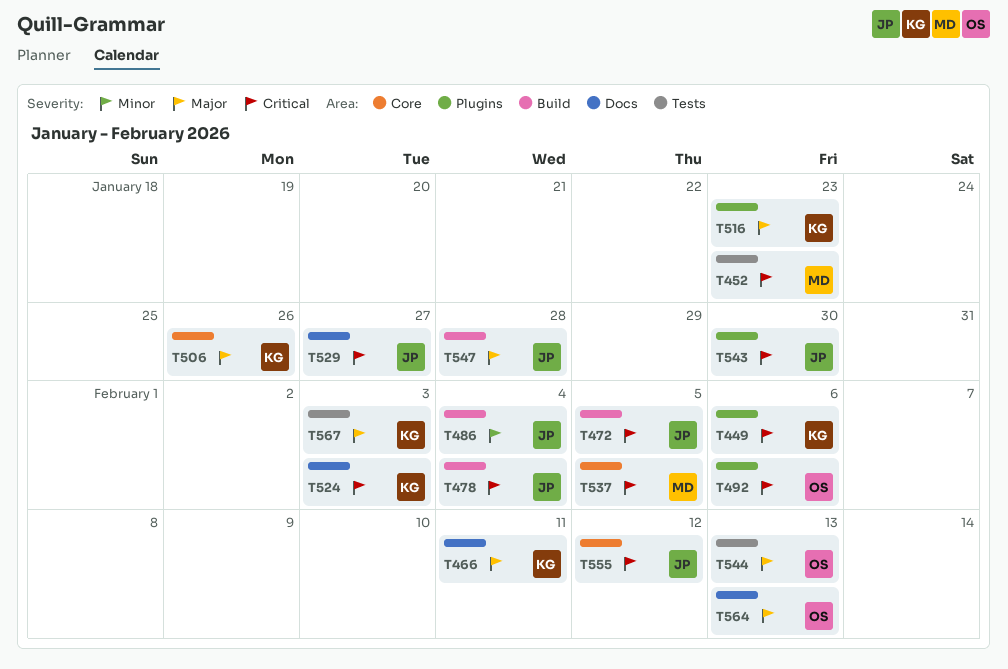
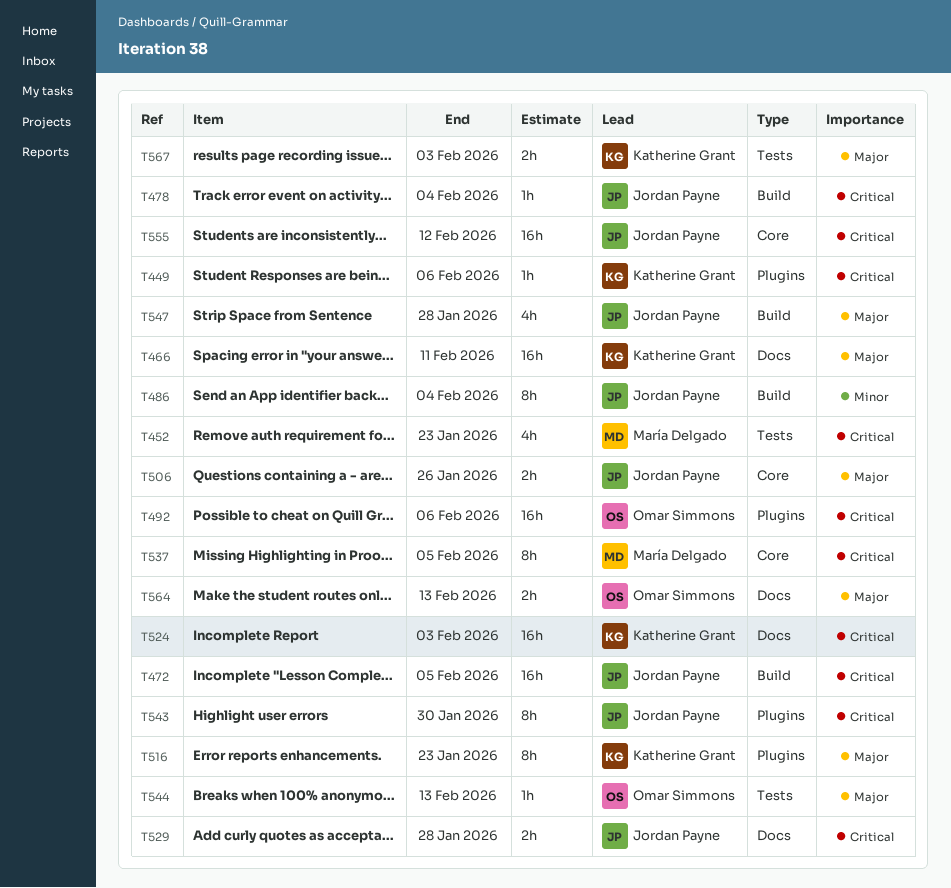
T506, owner: Katherine Grant -> Jordan Payne
T529, due: Jan 27 -> Jan 28

